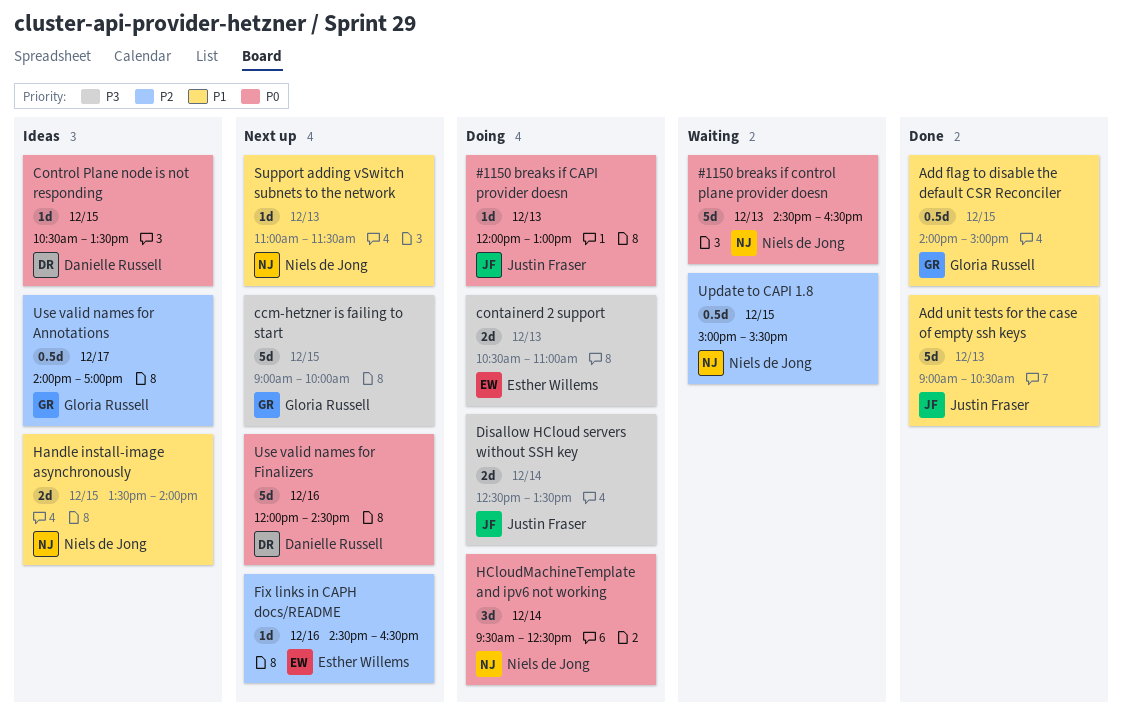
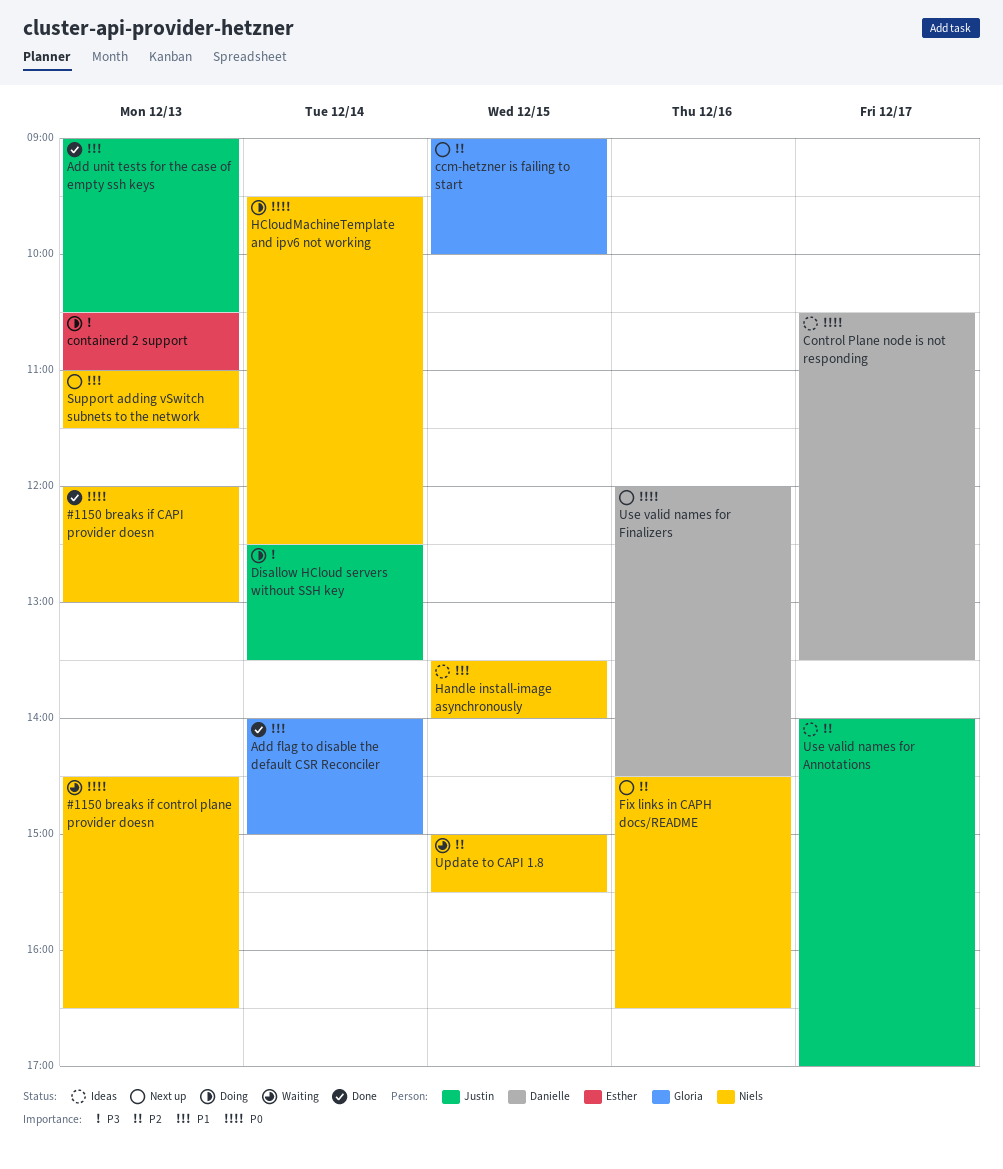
#1150 breaks if CAPI provider doesn, status: Doing -> Done
#1150 breaks if CAPI provider doesn, owner: Justin Fraser -> Niels de Jong
Add flag to disable the default CSR Reconciler, day: Dec 15 -> Dec 14
ccm-hetzner is failing to start, priority: P3 -> P2
Control Plane node is not responding, day: Dec 15 -> Dec 17
Fix links in CAPH docs/README, owner: Esther Willems -> Niels de Jong
Use valid names for Annotations, owner: Gloria Russell -> Justin Fraser

